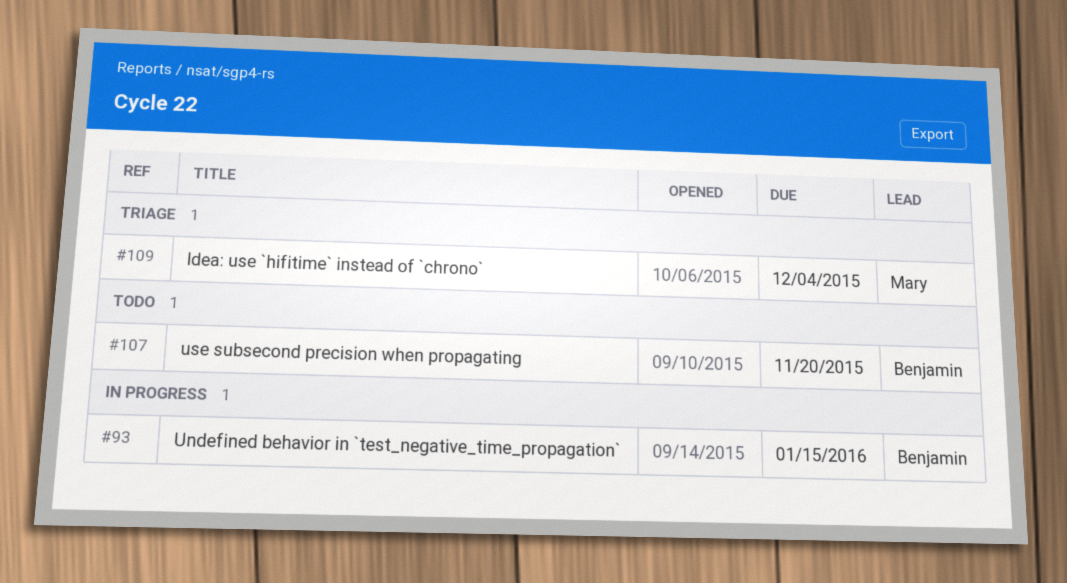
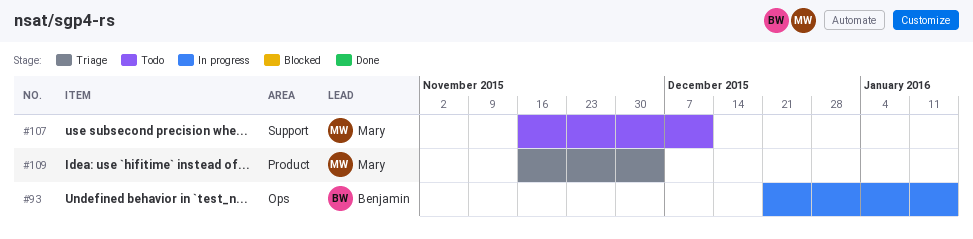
#107, owner: Benjamin -> Mary
#107, due: Nov 20 -> Dec 11

